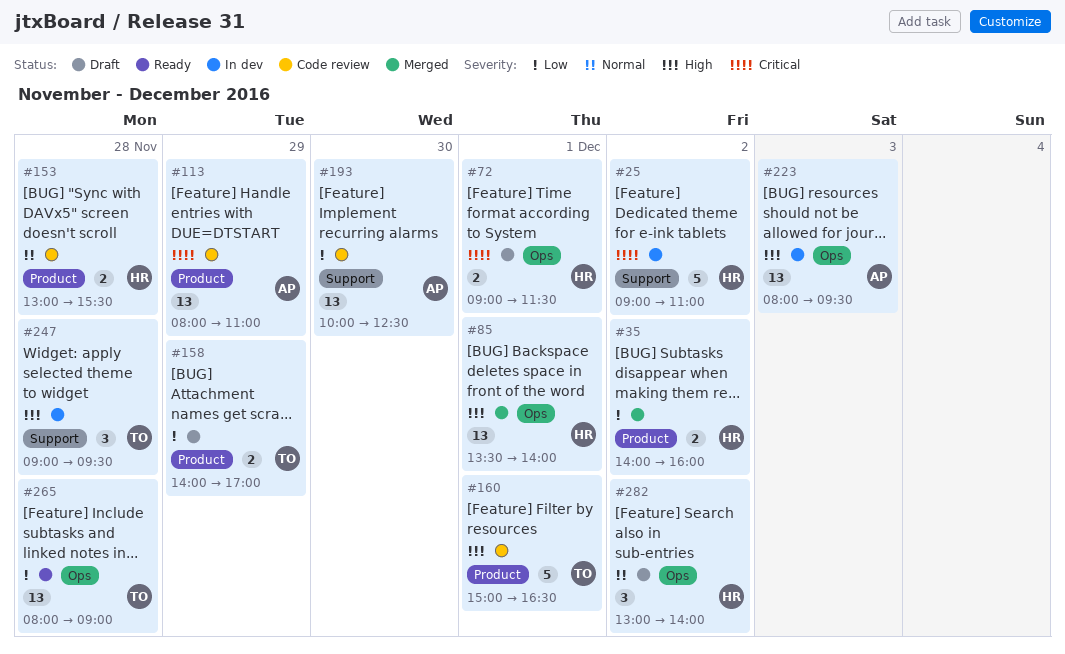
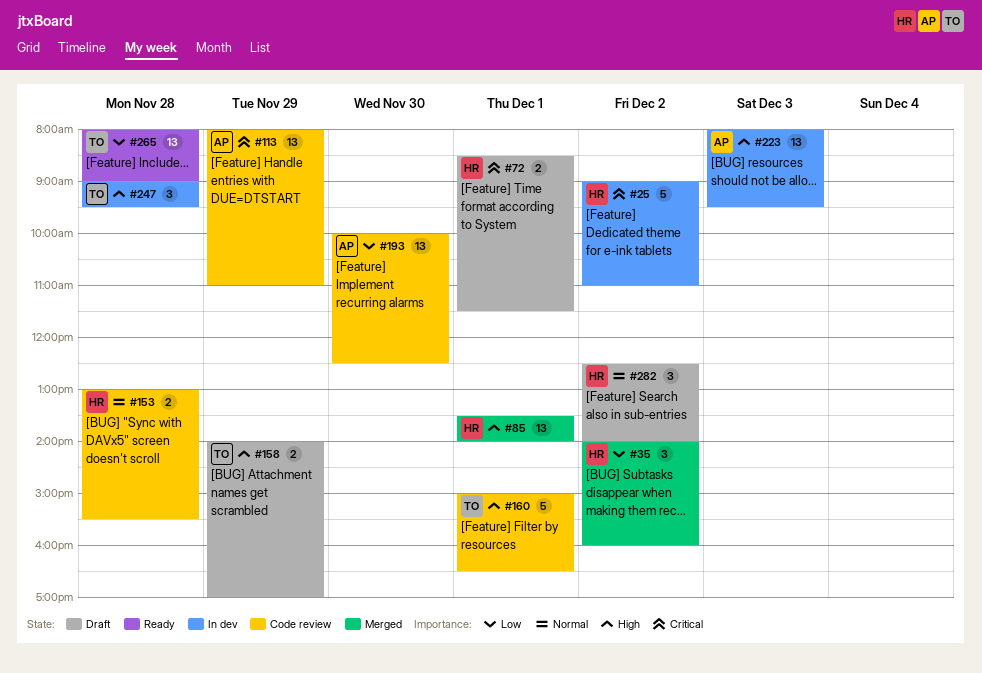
#35, estimate: 2 -> 3
#72, begins: 09:00 -> 08:30
#158, priority: Low -> High
#282, begins: 13:00 -> 12:30

